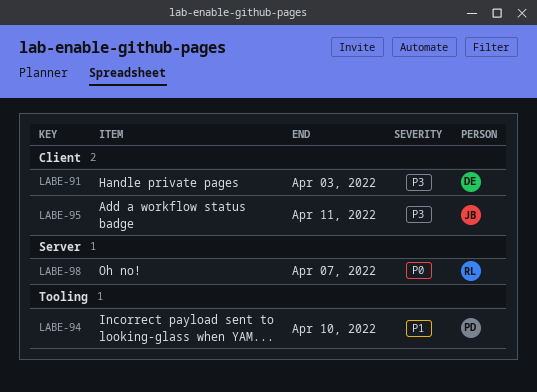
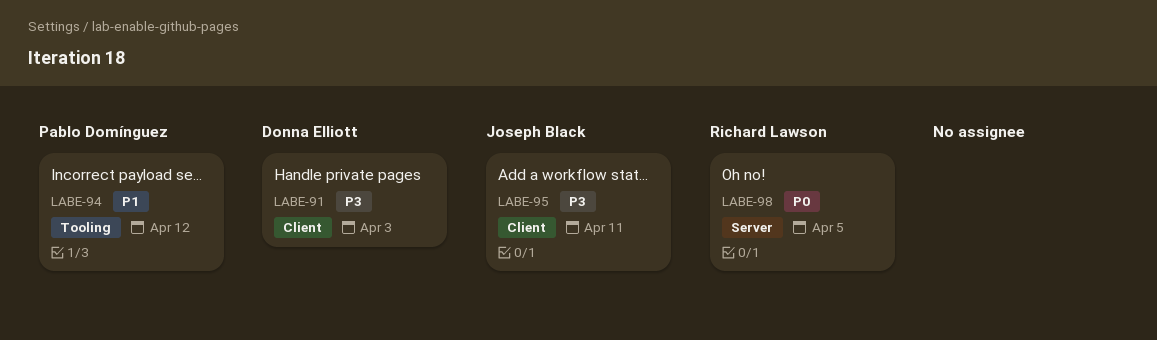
LABE-94, due: Apr 10 -> Apr 12
LABE-98, due: Apr 7 -> Apr 5

